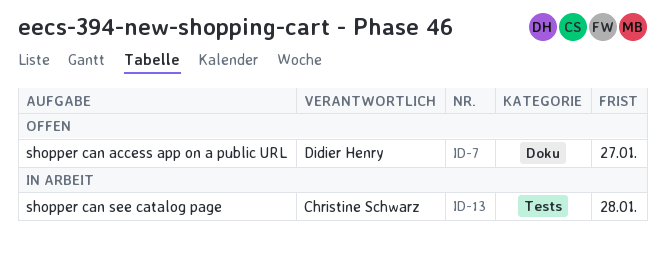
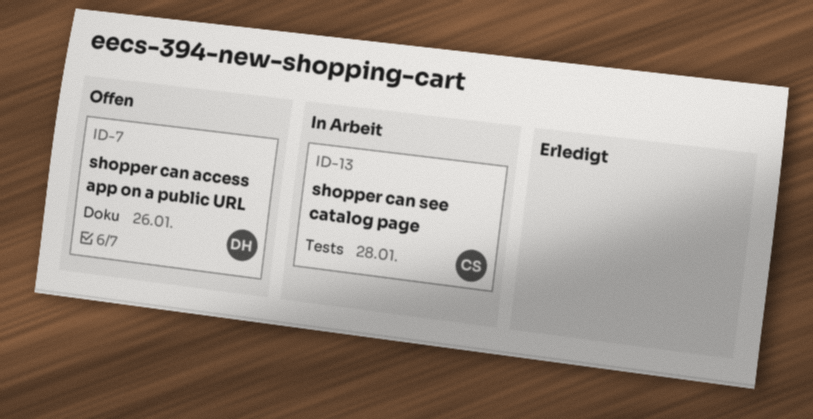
ID-7, due: Jan 27 -> Jan 26

